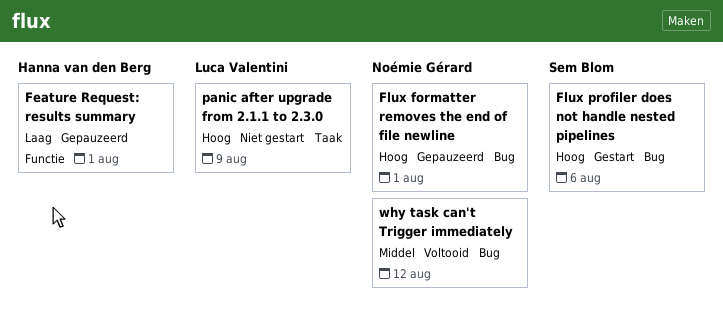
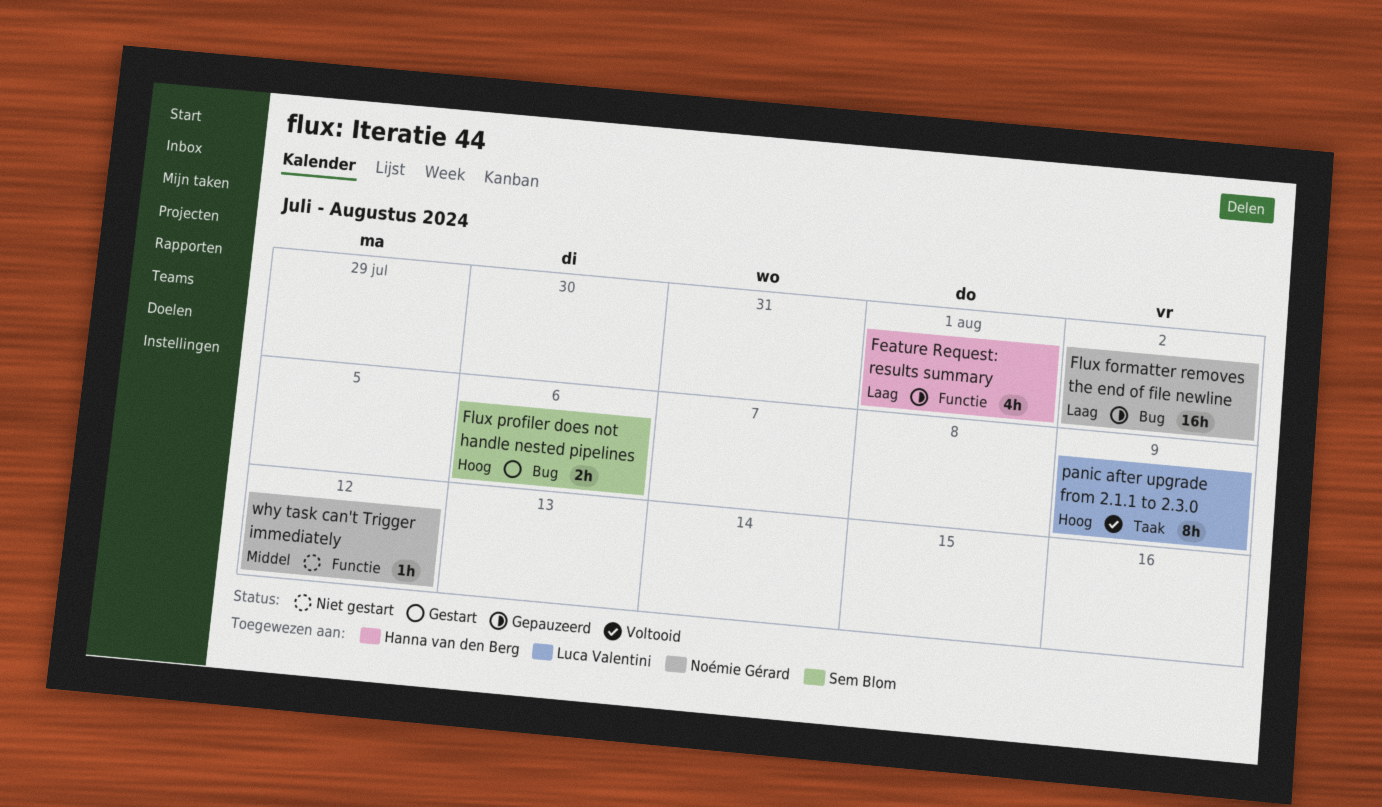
Flux formatter removes the end of file newline, priority: Hoog -> Laag
Flux formatter removes the end of file newline, due: Aug 1 -> Aug 2
panic after upgrade from 2.1.1 to 2.3.0, status: Niet gestart -> Voltooid
why task can't Trigger immediately, status: Voltooid -> Niet gestart
why task can't Trigger immediately, label: Bug -> Functie

